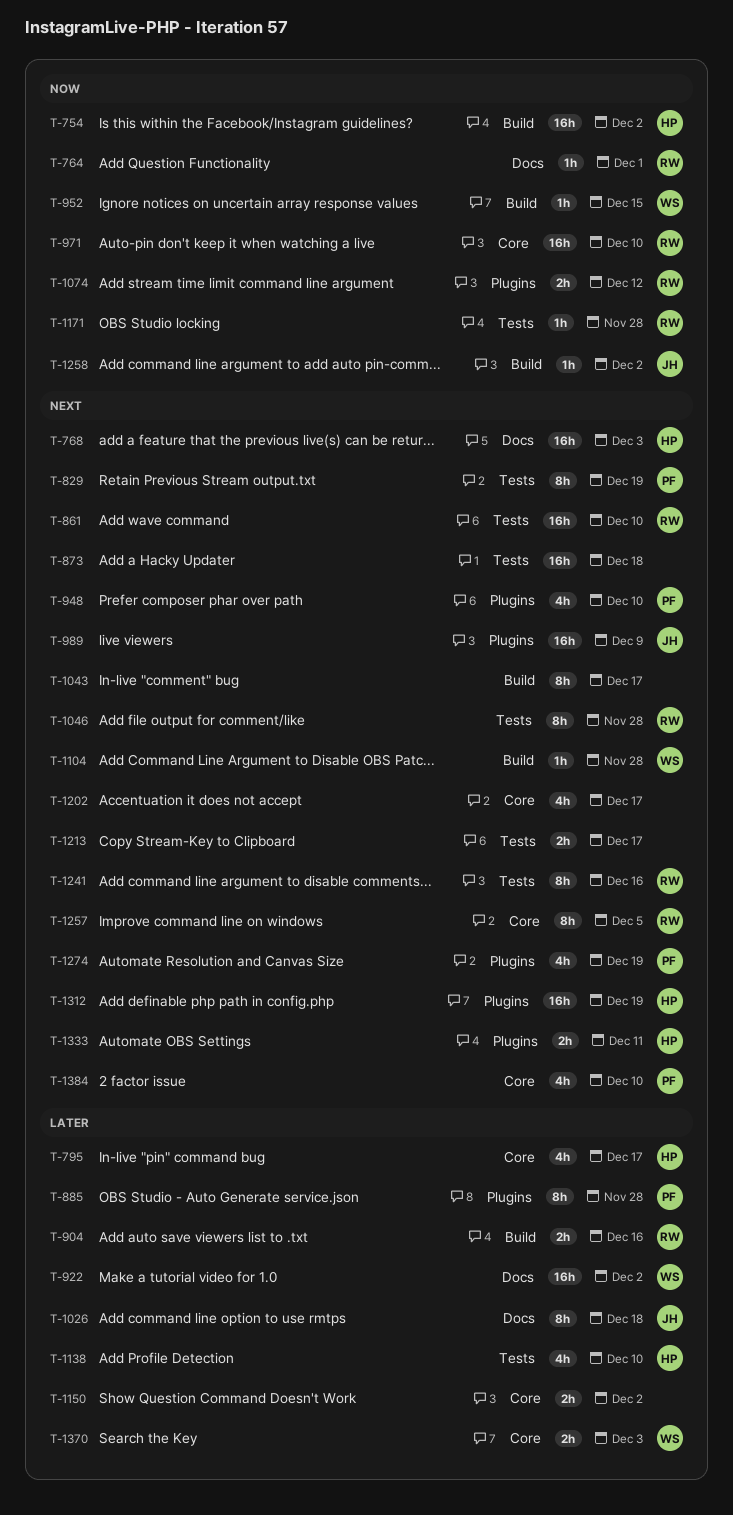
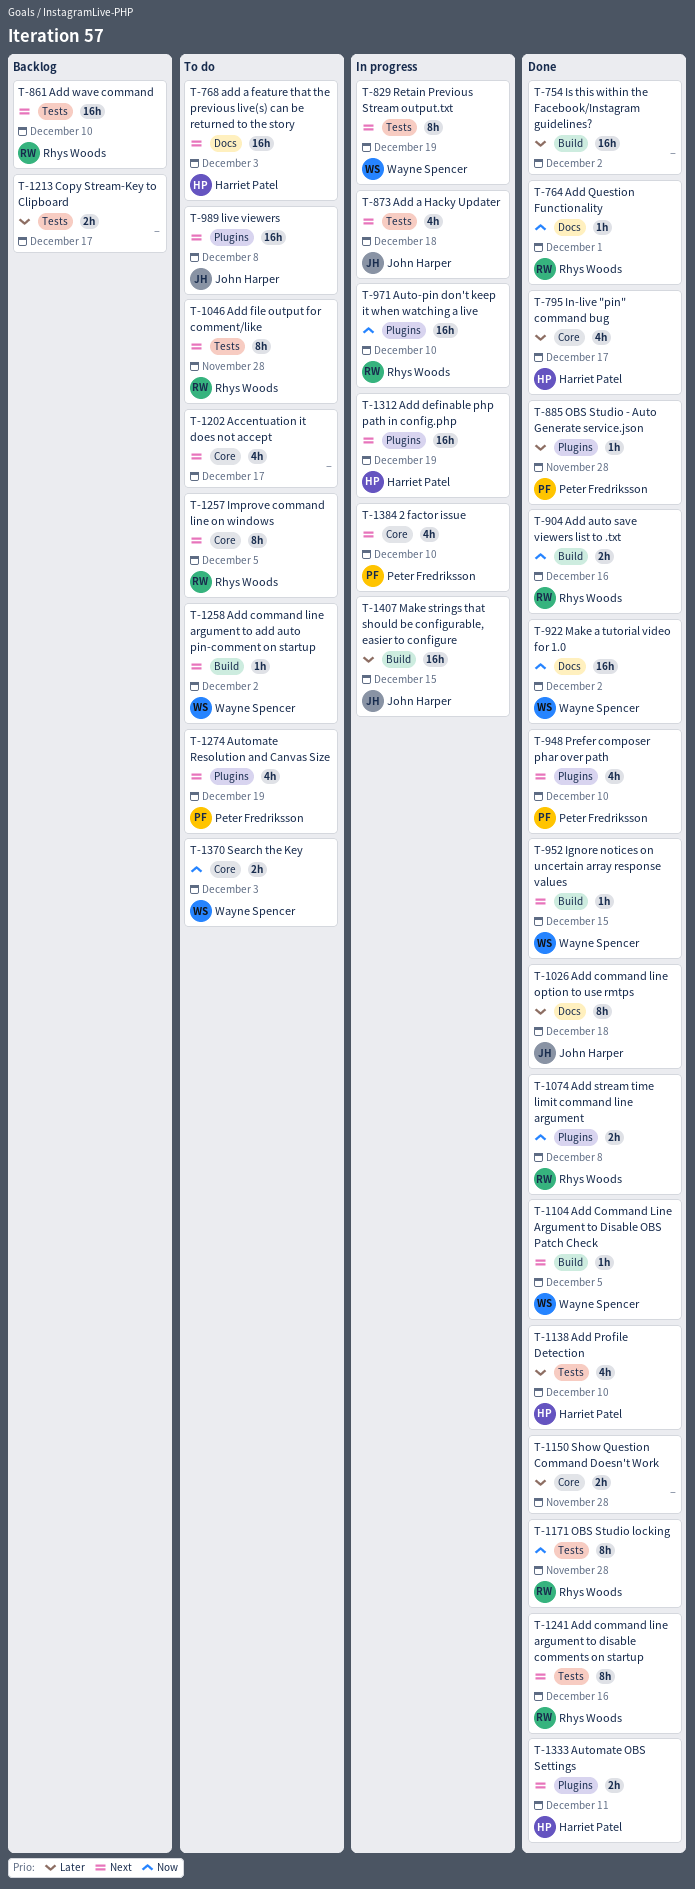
T-754, owner: Harriet Patel -> none
T-754, priority: Now -> Later
T-829, owner: Peter Fredriksson -> Wayne Spencer
T-873, owner: none -> John Harper
T-873, estimate: 16h -> 4h
T-885, estimate: 8h -> 1h
T-904, priority: Later -> Now
T-922, priority: Later -> Now
T-952, priority: Now -> Next
T-971, label: Core -> Plugins
T-989, due: Dec 9 -> Dec 8
T-1043: present -> none
T-1074, due: Dec 12 -> Dec 8
T-1104, due: Nov 28 -> Dec 5
T-1150, due: Dec 2 -> Nov 28
T-1171, estimate: 1h -> 8h
T-1213, priority: Next -> Later
T-1258, owner: John Harper -> Wayne Spencer
T-1258, priority: Now -> Next
T-1370, priority: Later -> Now
T-1407: none -> present

